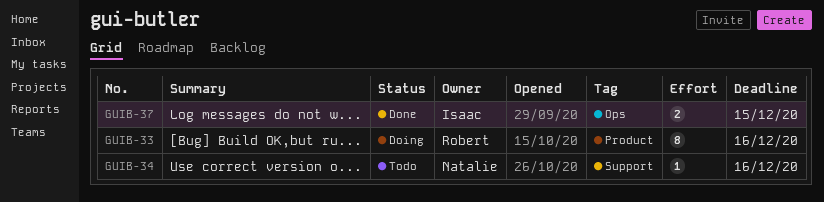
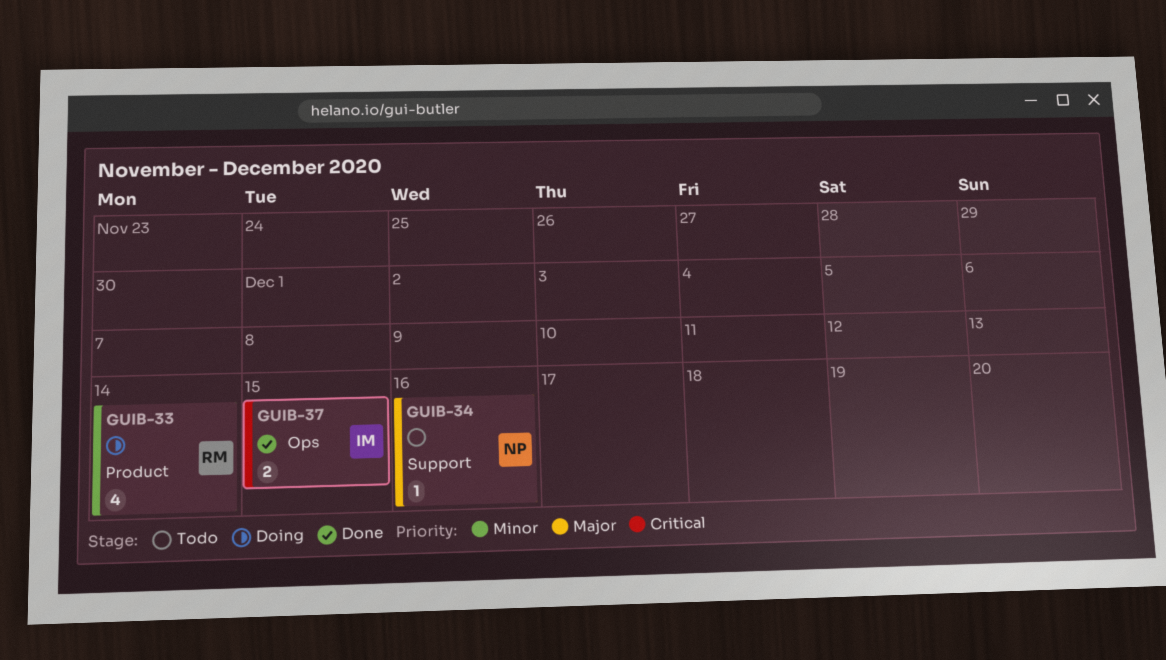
GUIB-33, estimate: 8 -> 4
GUIB-33, due: Dec 16 -> Dec 14

